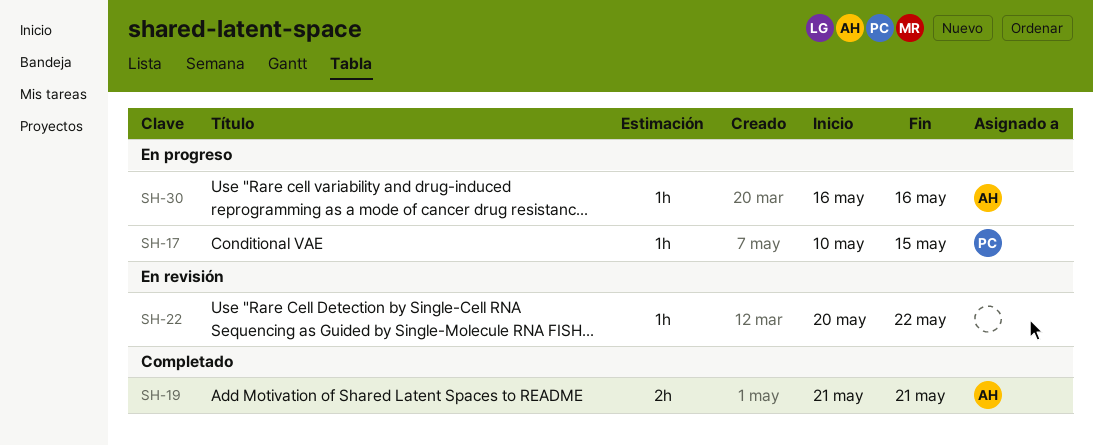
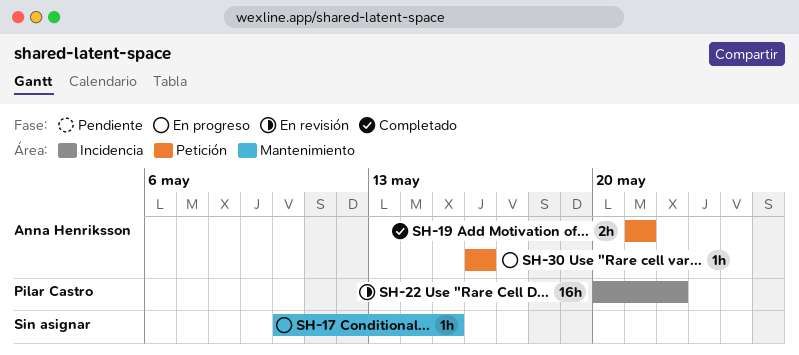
SH-17, owner: Pilar Castro -> none
SH-22, owner: none -> Pilar Castro
SH-22, estimate: 1h -> 16h

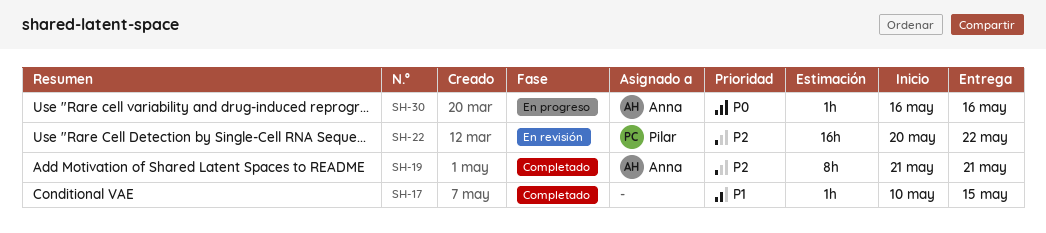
SH-17, status: En progreso -> Completado
SH-19, estimate: 2h -> 8h

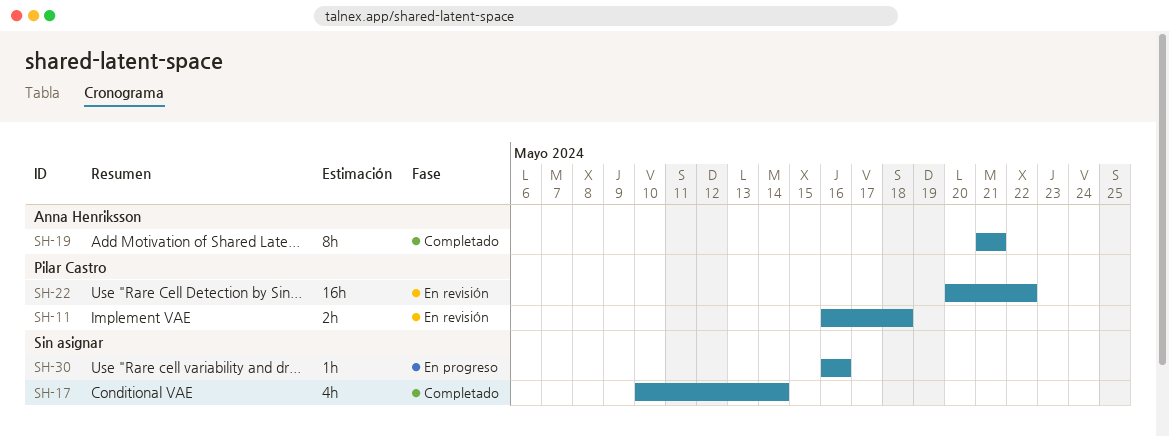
SH-11: none -> present
SH-17, estimate: 1h -> 4h
SH-17, due: May 15 -> May 14
SH-30, owner: Anna Henriksson -> none

